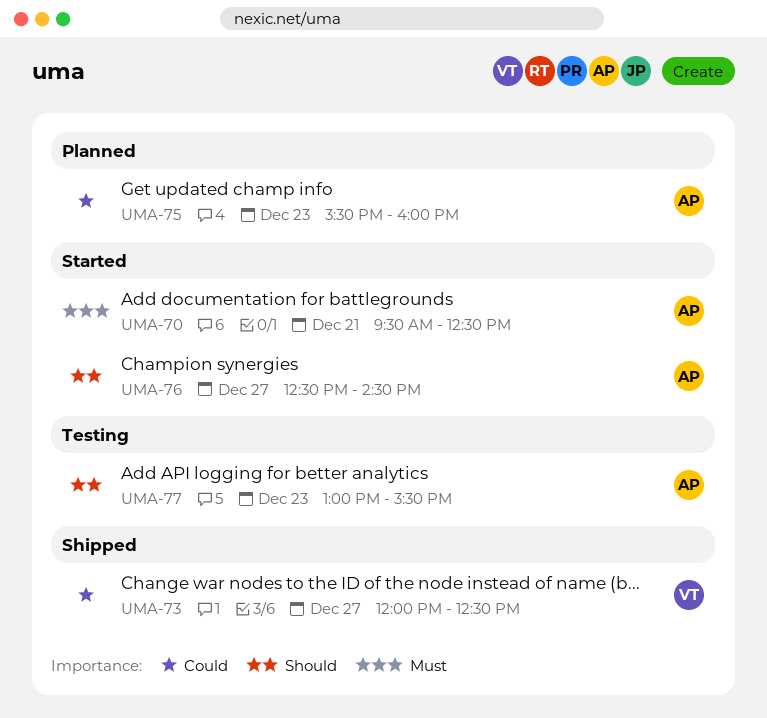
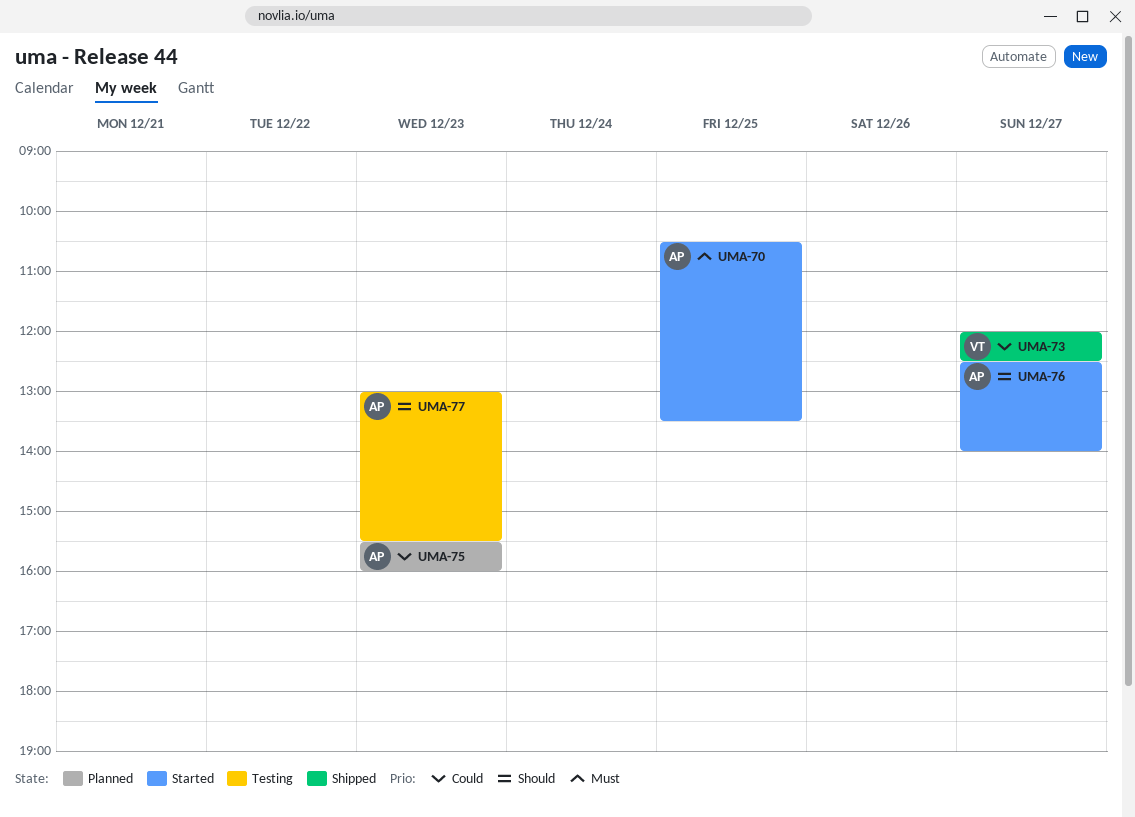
UMA-70, day: Dec 21 -> Dec 25
UMA-70, begins: 09:30 -> 10:30
UMA-70, ends: 12:30 -> 13:30
UMA-76, ends: 14:30 -> 14:00

